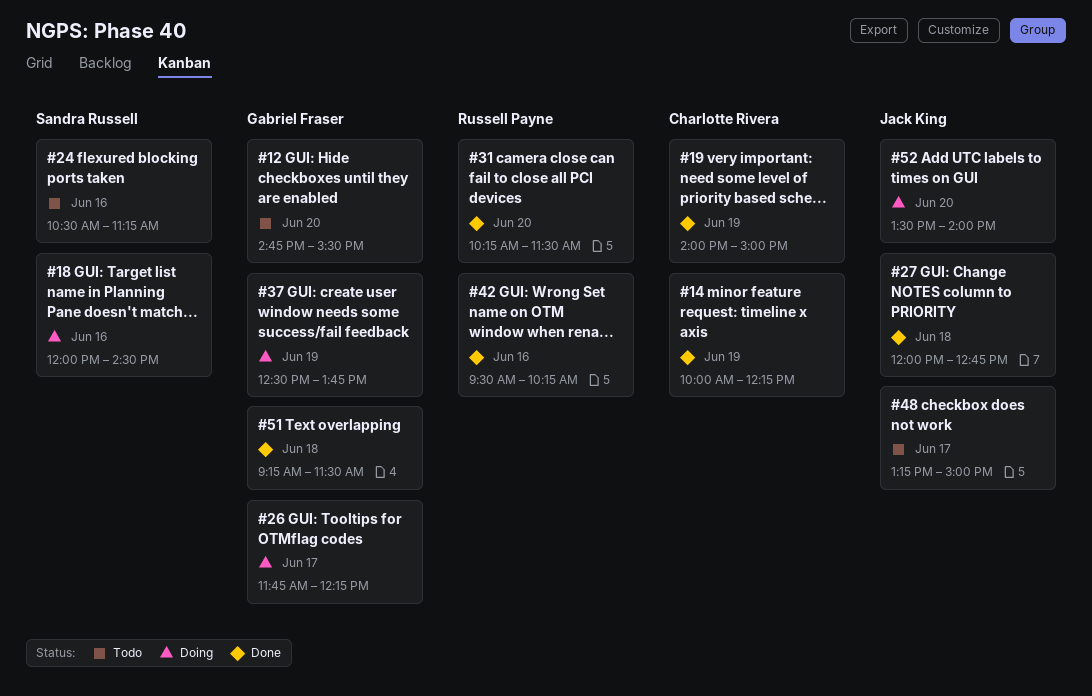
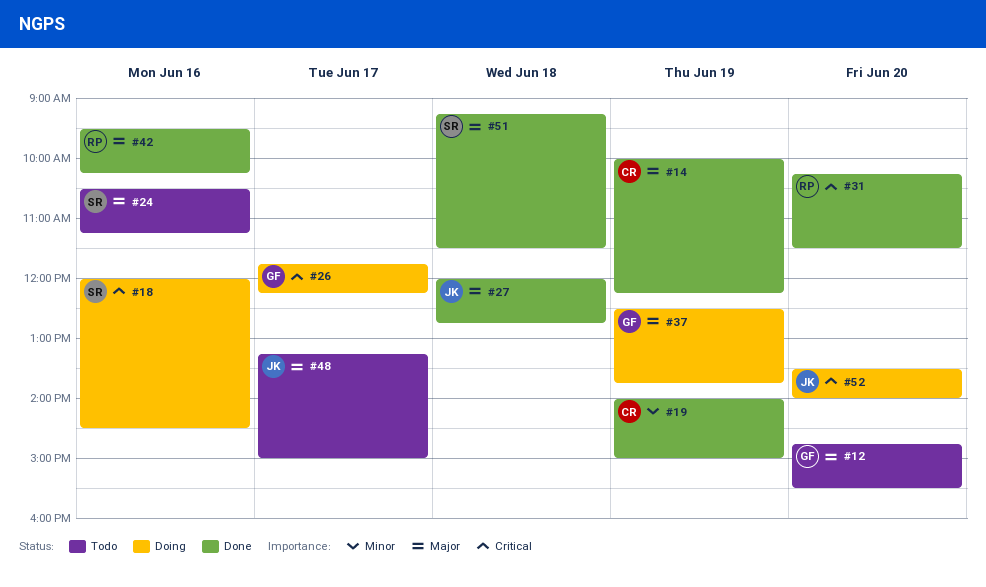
#51, owner: Gabriel Fraser -> Sandra Russell

